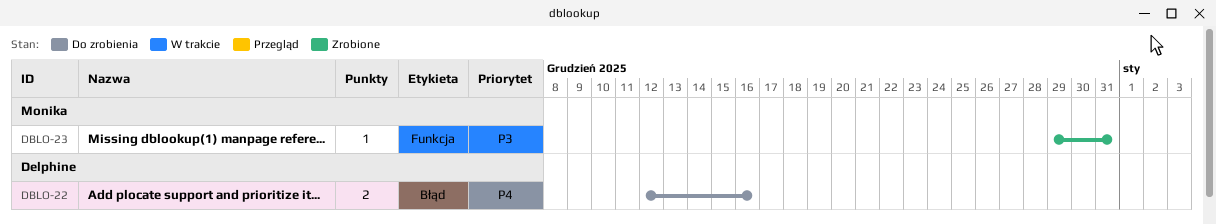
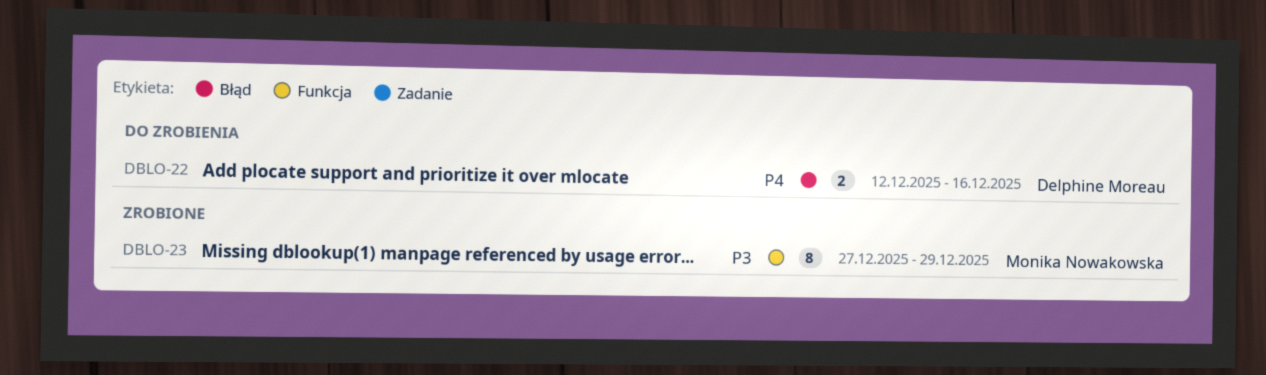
DBLO-23, estimate: 1 -> 8
DBLO-23, start: Dec 29 -> Dec 27
DBLO-23, due: Dec 31 -> Dec 29

